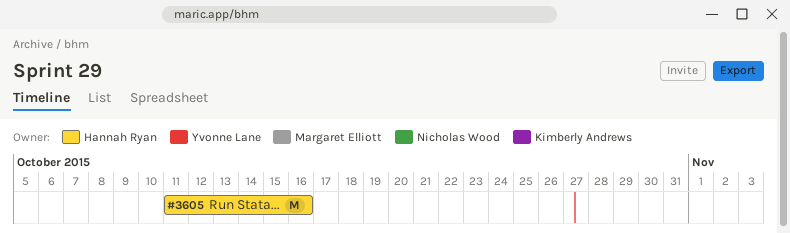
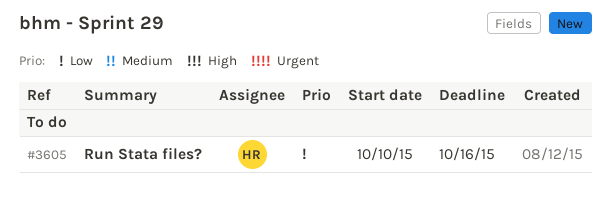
#3605, start: Oct 11 -> Oct 10

